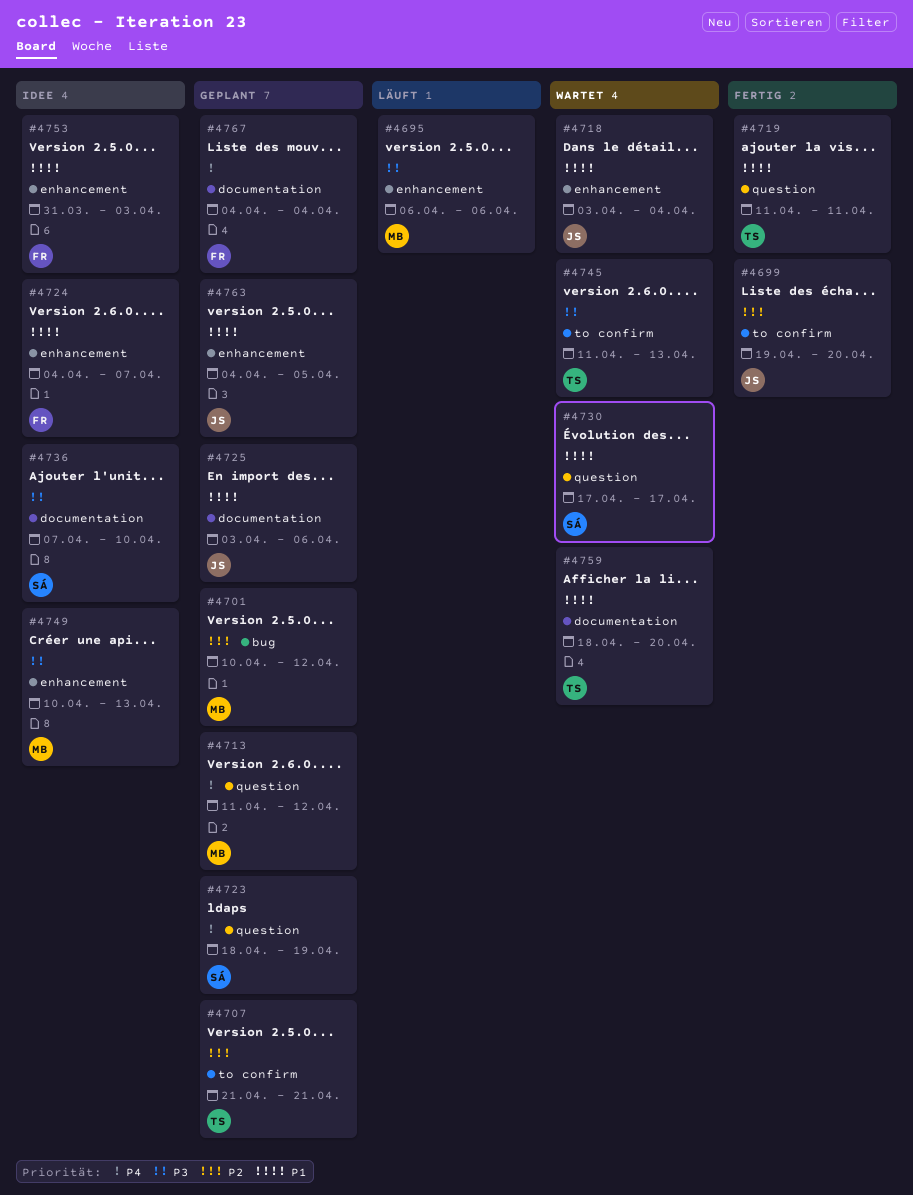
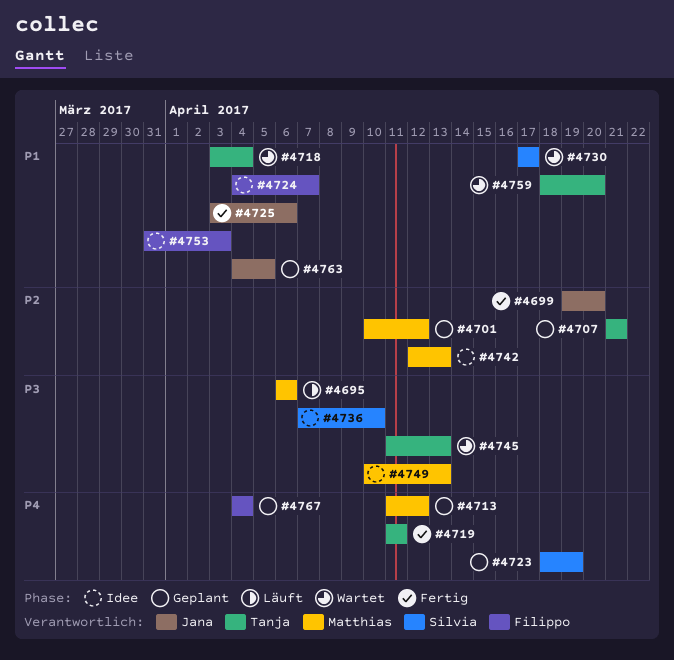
#4718, owner: Jana -> Tanja
#4719, priority: P1 -> P4
#4725, status: Geplant -> Fertig
#4742: none -> present

